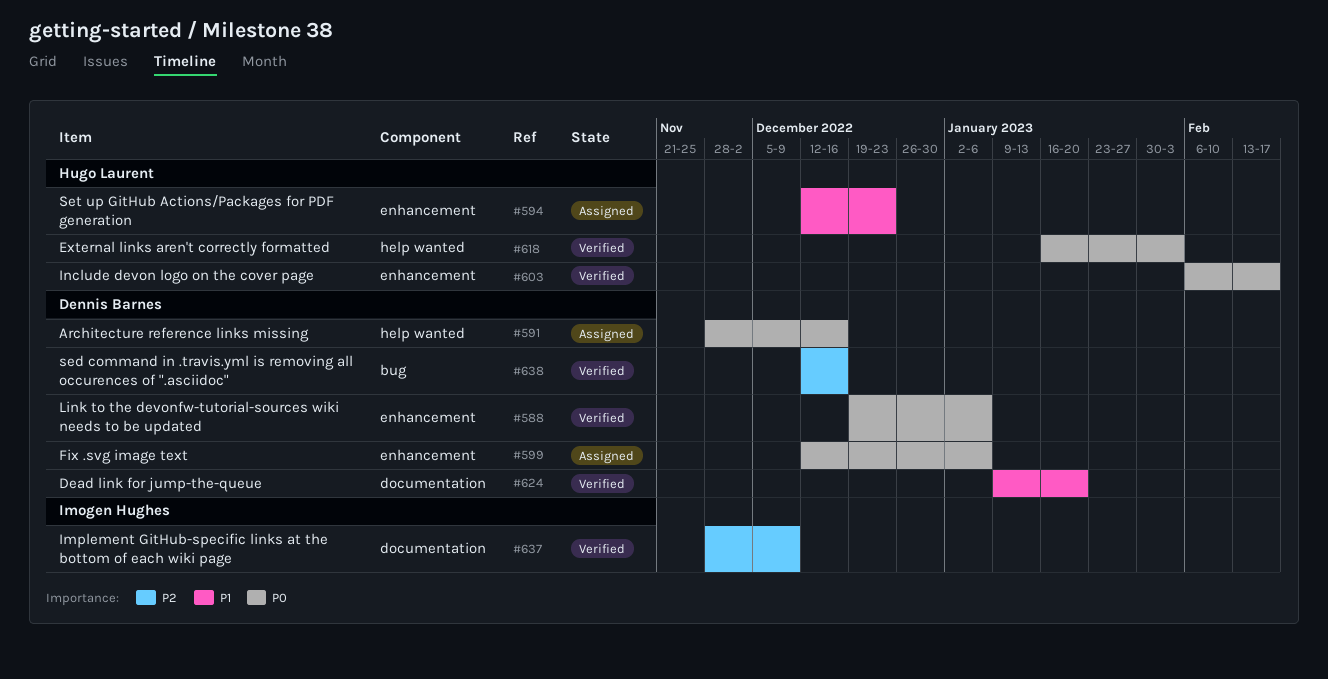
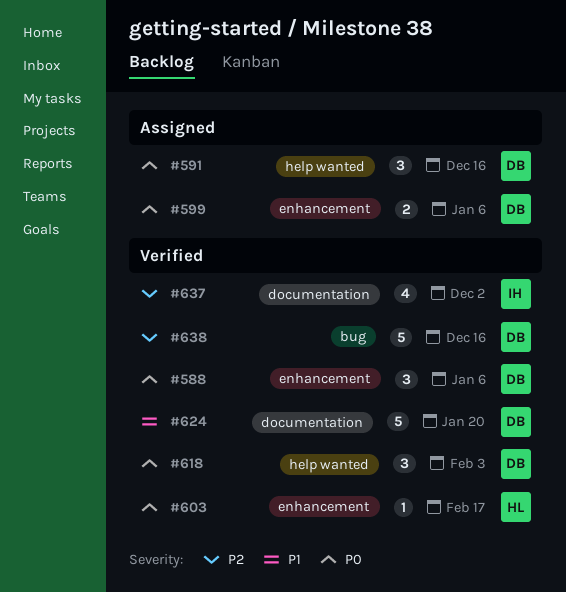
#594: present -> none
#618, owner: Hugo Laurent -> Dennis Barnes
#637, due: Dec 9 -> Dec 2

